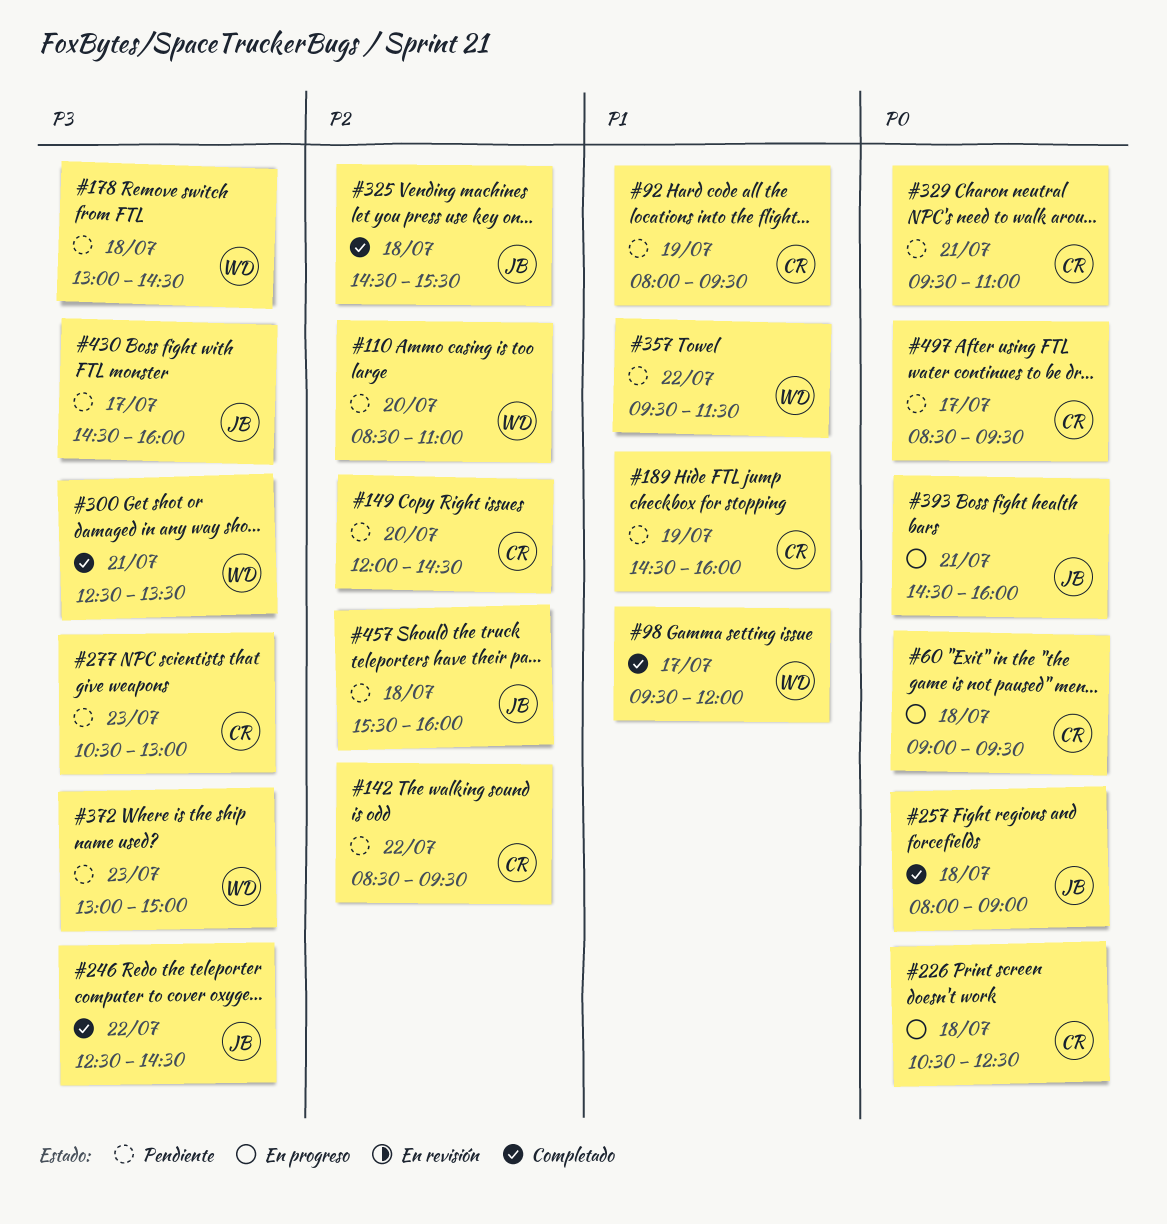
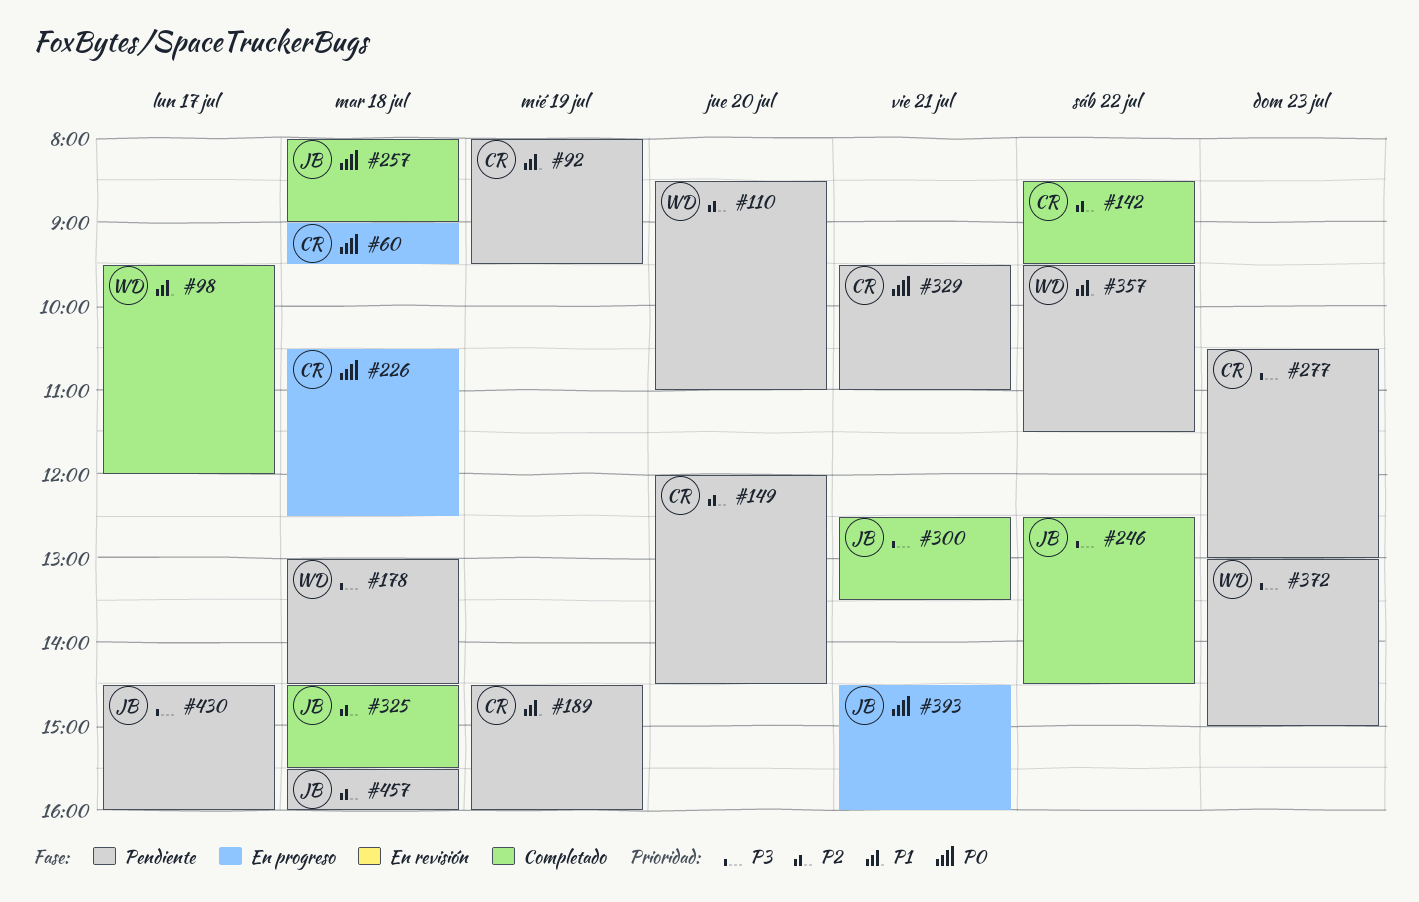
#142, status: Pendiente -> Completado
#300, owner: WD -> JB
#497: present -> none

